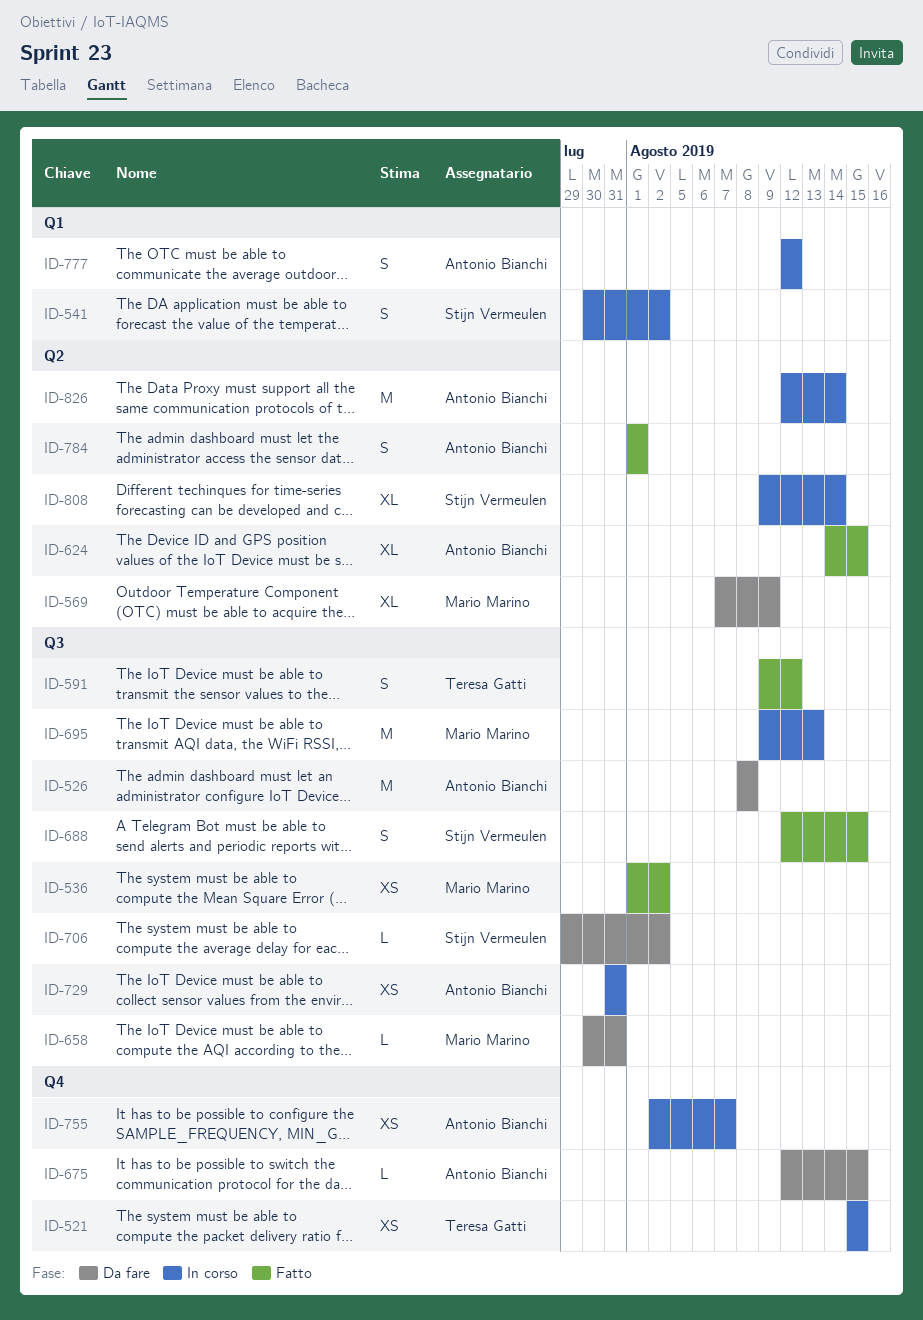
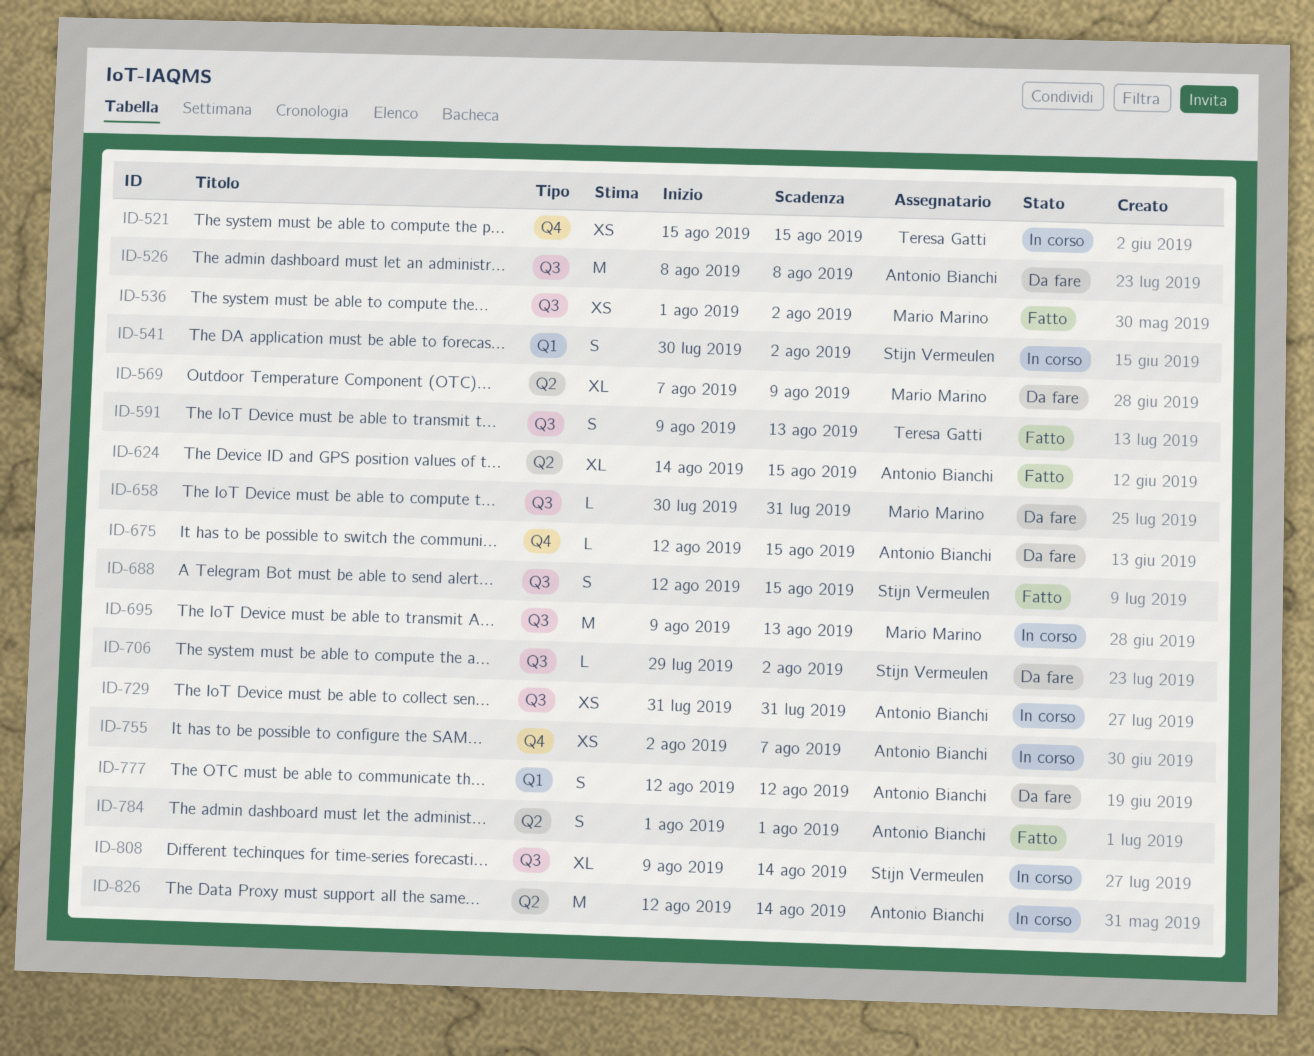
ID-591, due: Aug 12 -> Aug 13
ID-777, status: In corso -> Da fare
ID-808, label: Q2 -> Q3

